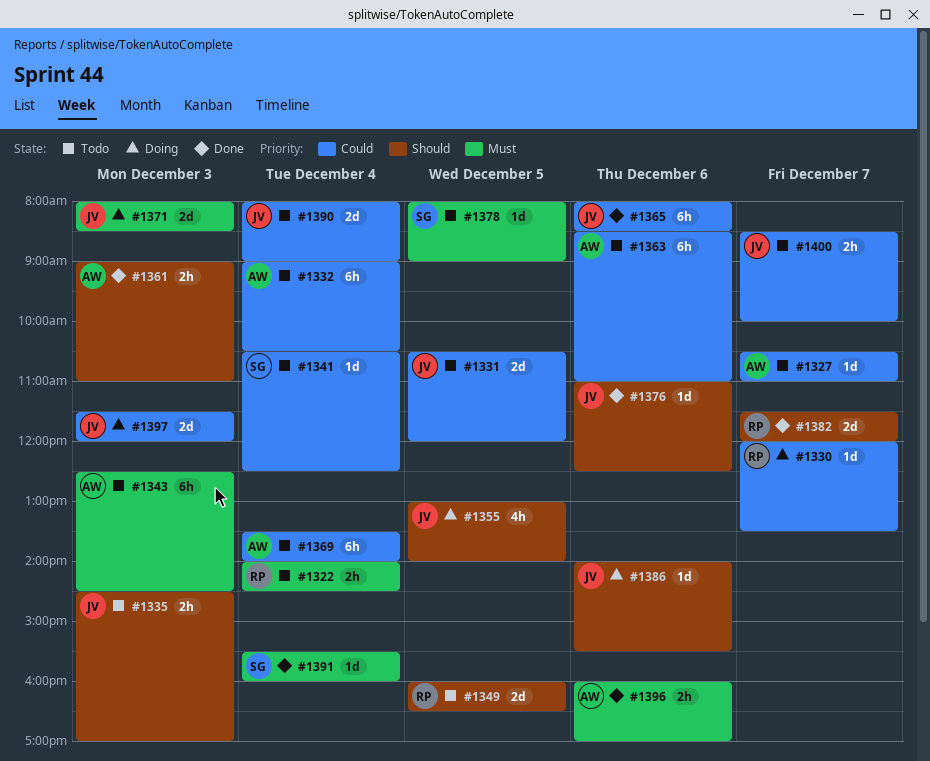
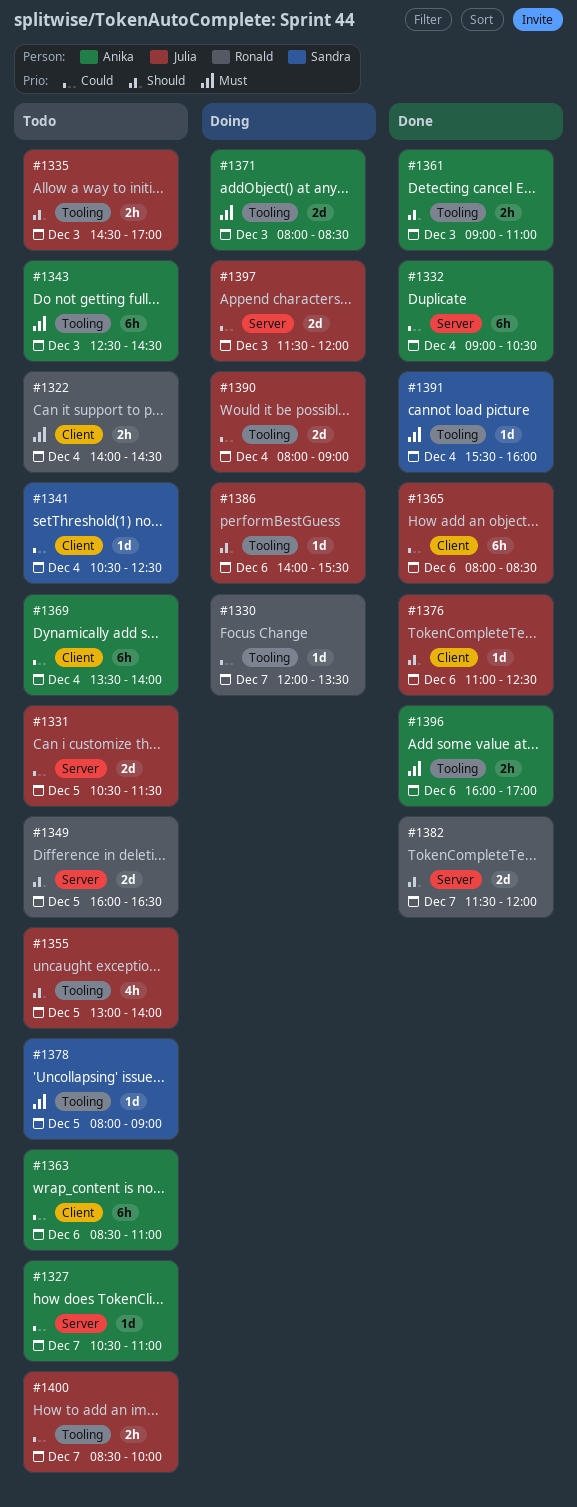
#1331, ends: 12:00 -> 11:30
#1332, status: Todo -> Done
#1355, status: Doing -> Todo
#1371, owner: Julia -> Anika
#1390, status: Todo -> Doing

